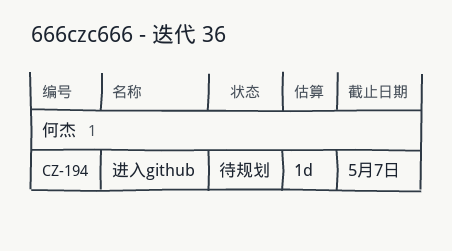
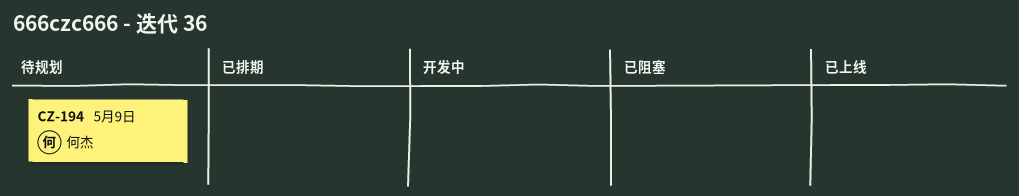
CZ-194, due: May 7 -> May 9

